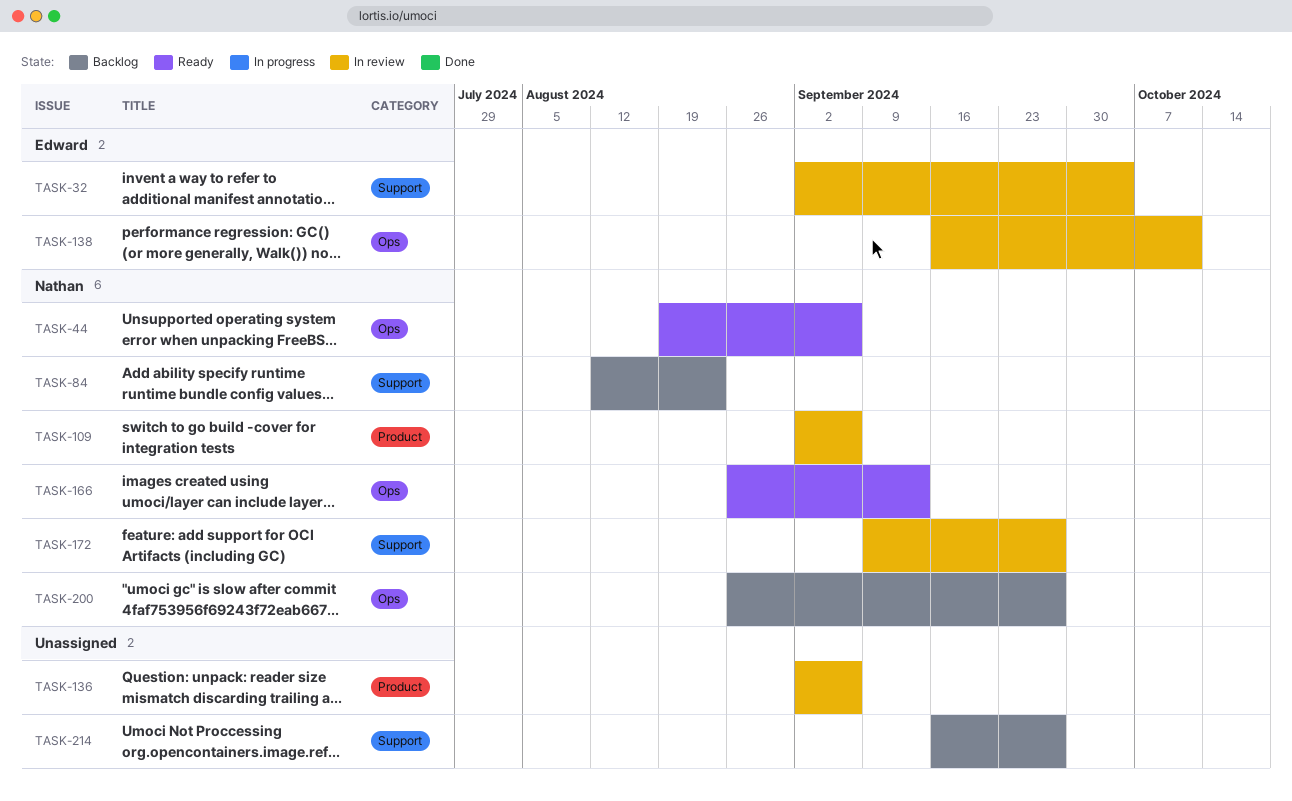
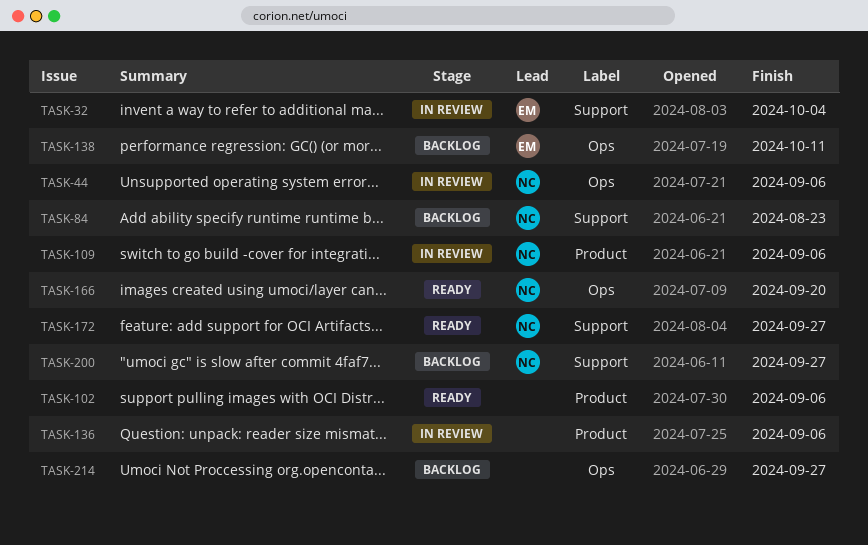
TASK-44, status: Ready -> In review
TASK-102: none -> present
TASK-138, status: In review -> Backlog
TASK-166, due: Sep 13 -> Sep 20
TASK-172, status: In review -> Ready
TASK-200, label: Ops -> Support
TASK-214, label: Support -> Ops

